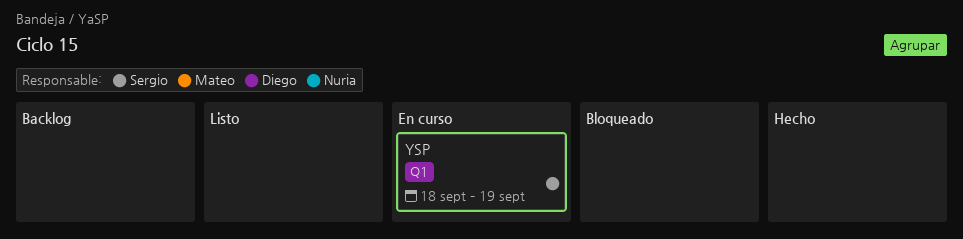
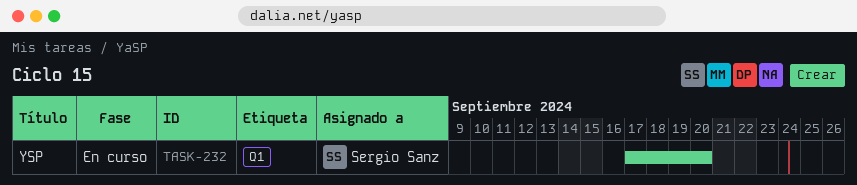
YSP, start: Sep 18 -> Sep 17
YSP, due: Sep 19 -> Sep 20

